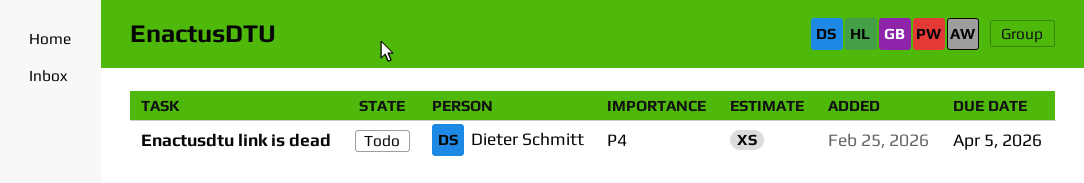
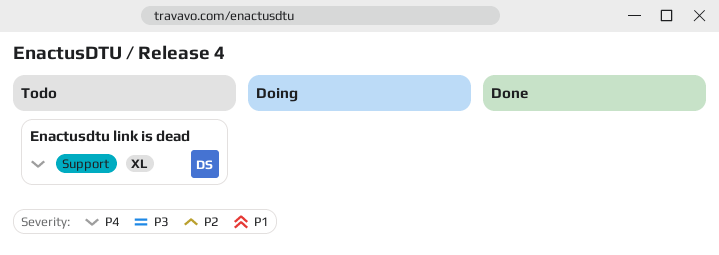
Enactusdtu link is dead, estimate: XS -> XL

